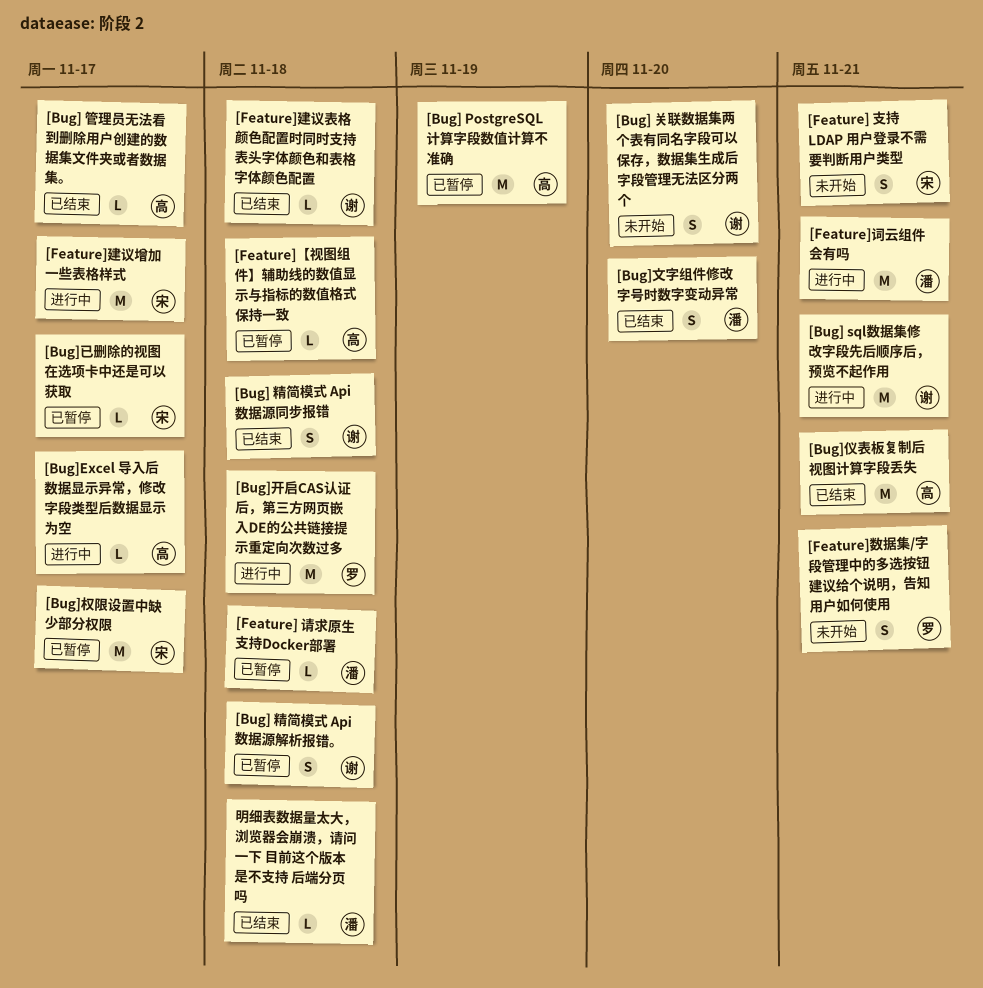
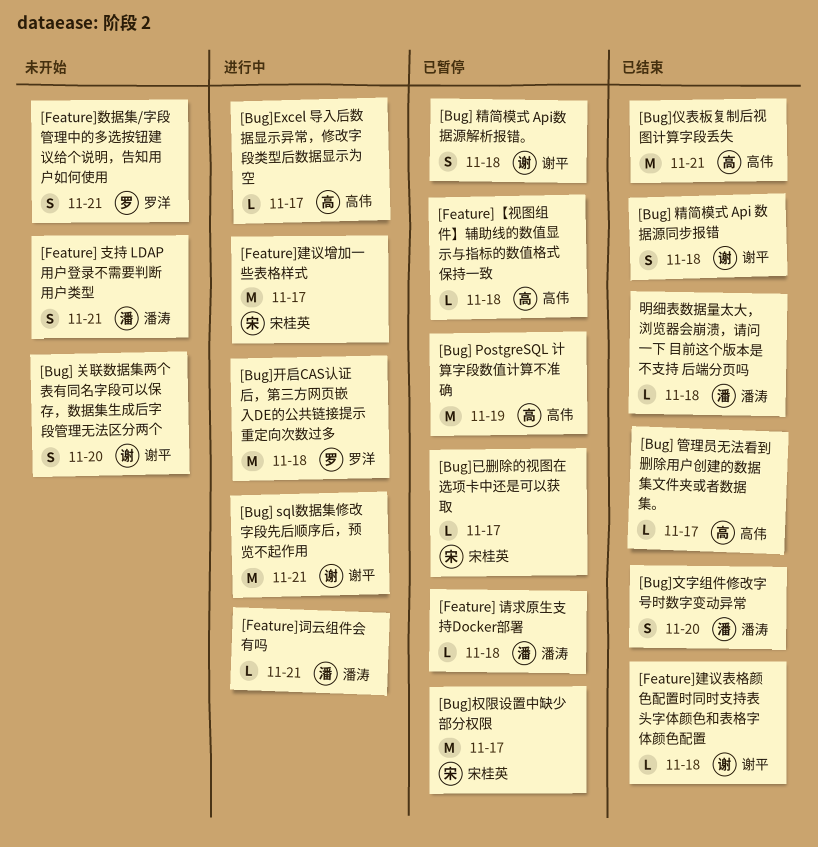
[Feature] 支持 LDAP 用户登录不需要判断用户类型, owner: 宋桂英 -> 潘涛
[Feature]词云组件会有吗, estimate: M -> L

